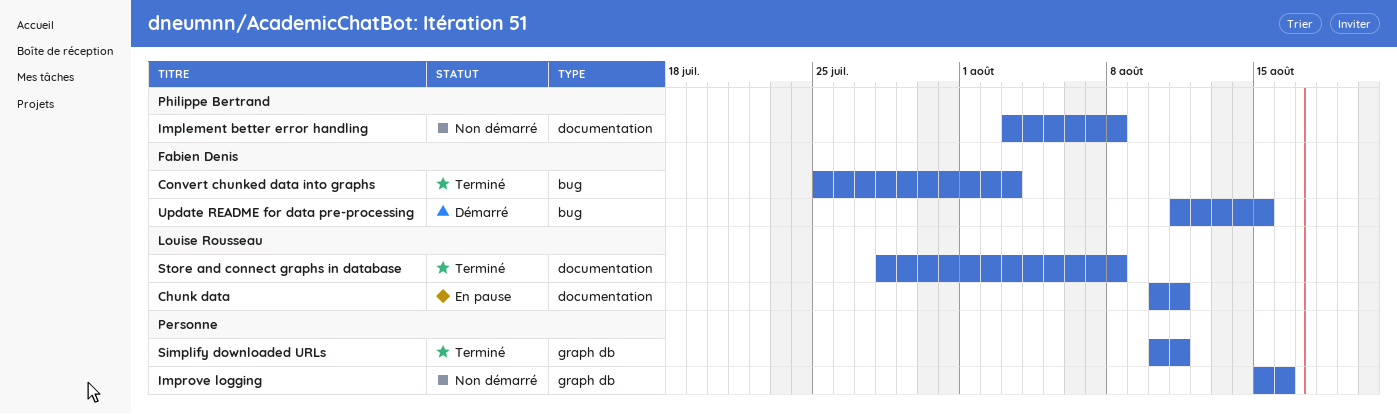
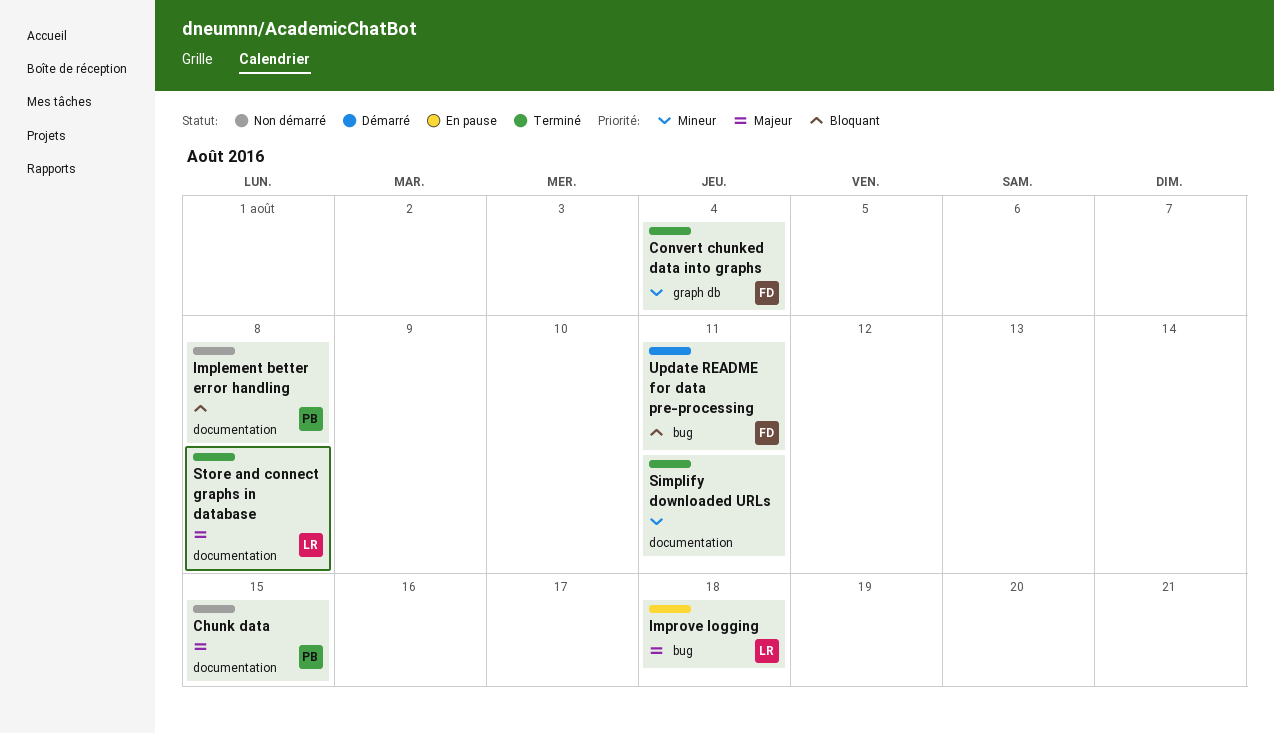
Chunk data, status: En pause -> Non démarré
Chunk data, owner: Louise Rousseau -> Philippe Bertrand
Chunk data, due: Aug 11 -> Aug 15
Convert chunked data into graphs, label: bug -> graph db
Convert chunked data into graphs, due: Aug 3 -> Aug 4
Improve logging, status: Non démarré -> En pause
Improve logging, owner: none -> Louise Rousseau
Improve logging, label: graph db -> bug
Improve logging, due: Aug 16 -> Aug 18
Simplify downloaded URLs, label: graph db -> documentation
Update README for data pre-processing, due: Aug 15 -> Aug 11

